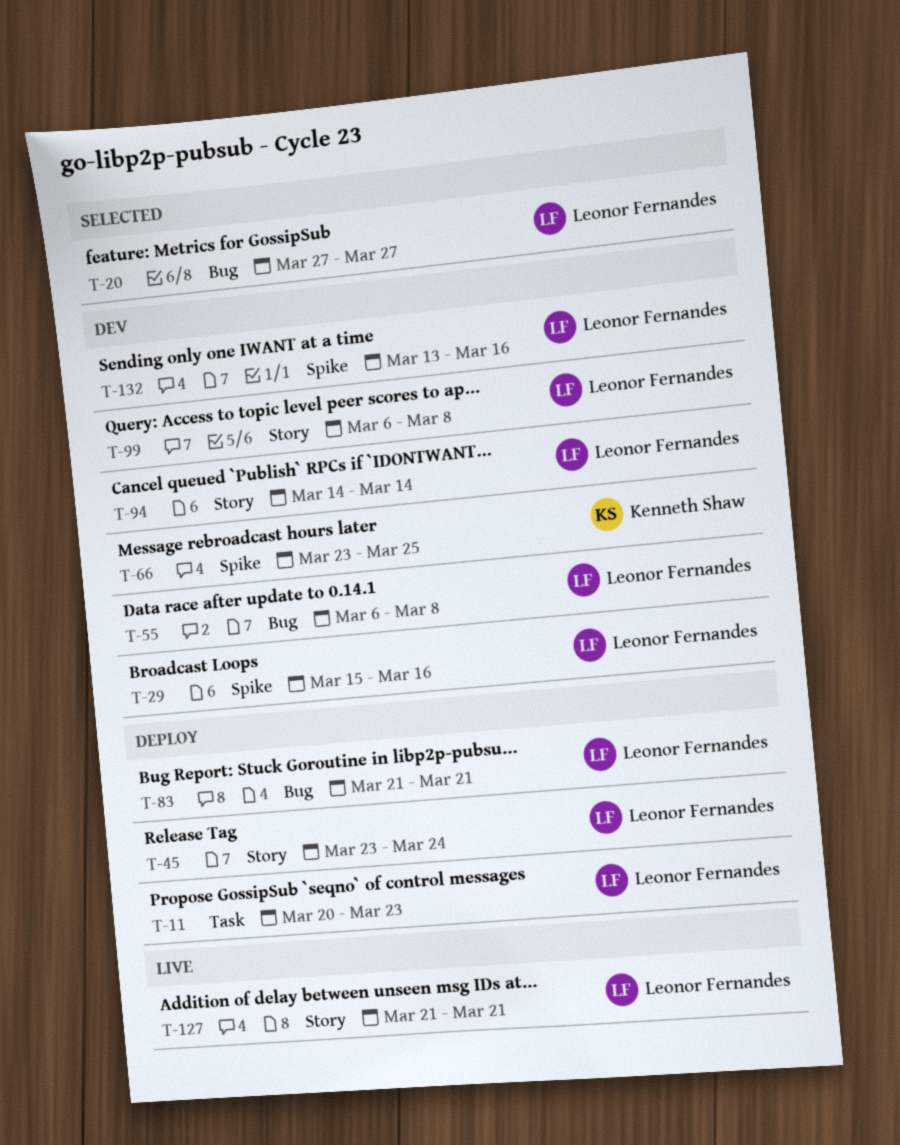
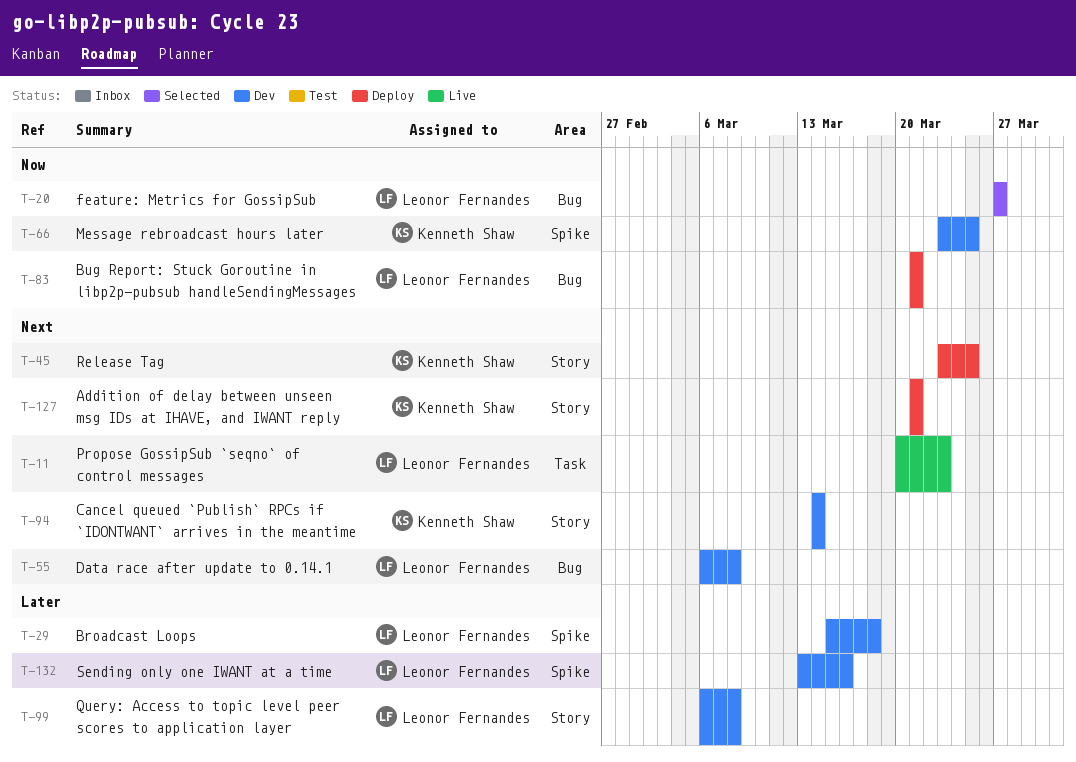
T-11, status: Deploy -> Live
T-29, due: Mar 16 -> Mar 18
T-45, owner: Leonor Fernandes -> Kenneth Shaw
T-45, due: Mar 24 -> Mar 25
T-94, owner: Leonor Fernandes -> Kenneth Shaw
T-127, status: Live -> Deploy
T-127, owner: Leonor Fernandes -> Kenneth Shaw

